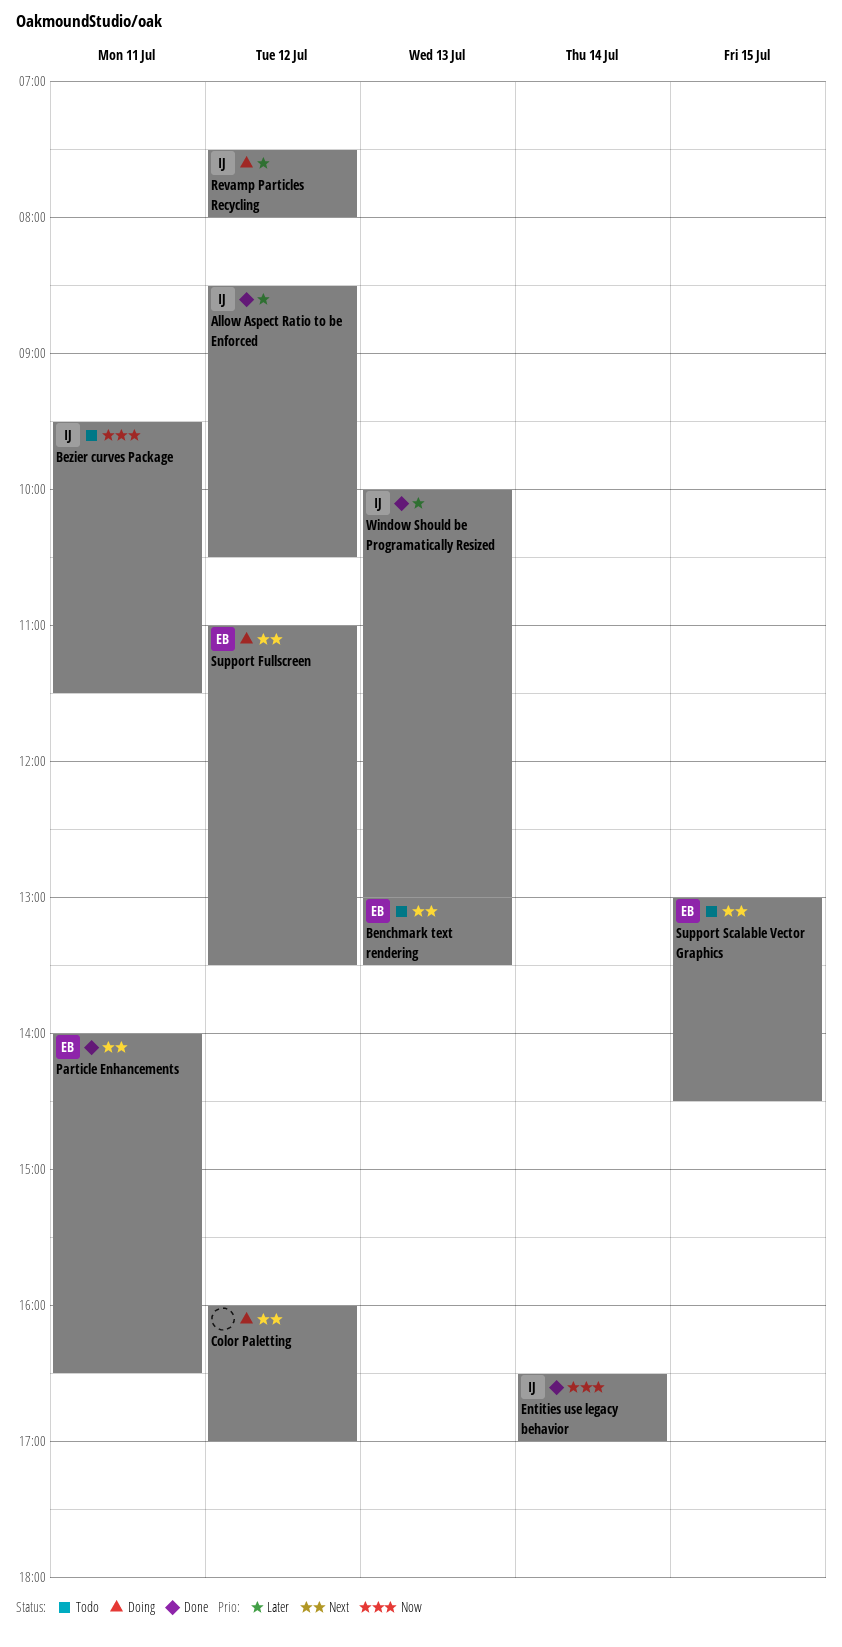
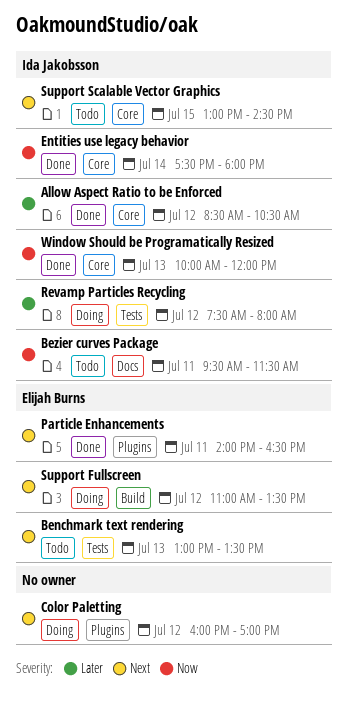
Entities use legacy behavior, begins: 16:30 -> 17:30
Entities use legacy behavior, ends: 17:00 -> 18:00
Support Scalable Vector Graphics, owner: Elijah Burns -> Ida Jakobsson
Window Should be Programatically Resized, priority: Later -> Now
Window Should be Programatically Resized, ends: 13:00 -> 12:00

